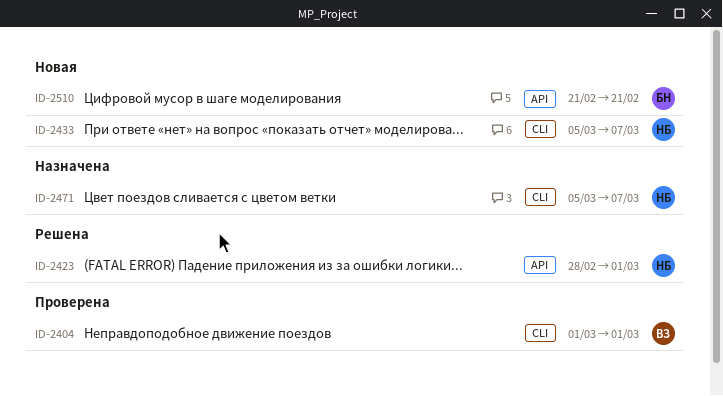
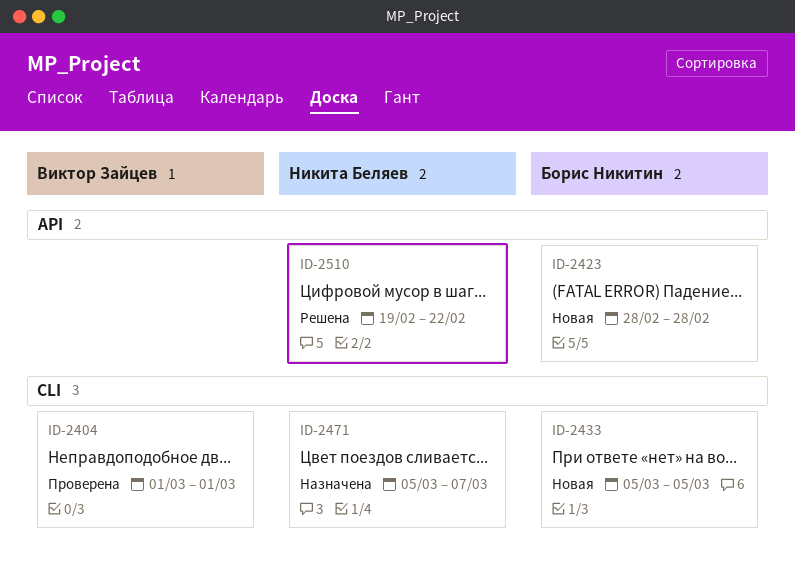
ID-2423, status: Решена -> Новая
ID-2423, owner: Никита Беляев -> Борис Никитин
ID-2423, due: Mar 1 -> Feb 28
ID-2433, owner: Никита Беляев -> Борис Никитин
ID-2433, due: Mar 7 -> Mar 5
ID-2510, status: Новая -> Решена
ID-2510, owner: Борис Никитин -> Никита Беляев
ID-2510, start: Feb 21 -> Feb 19
ID-2510, due: Feb 21 -> Feb 22

